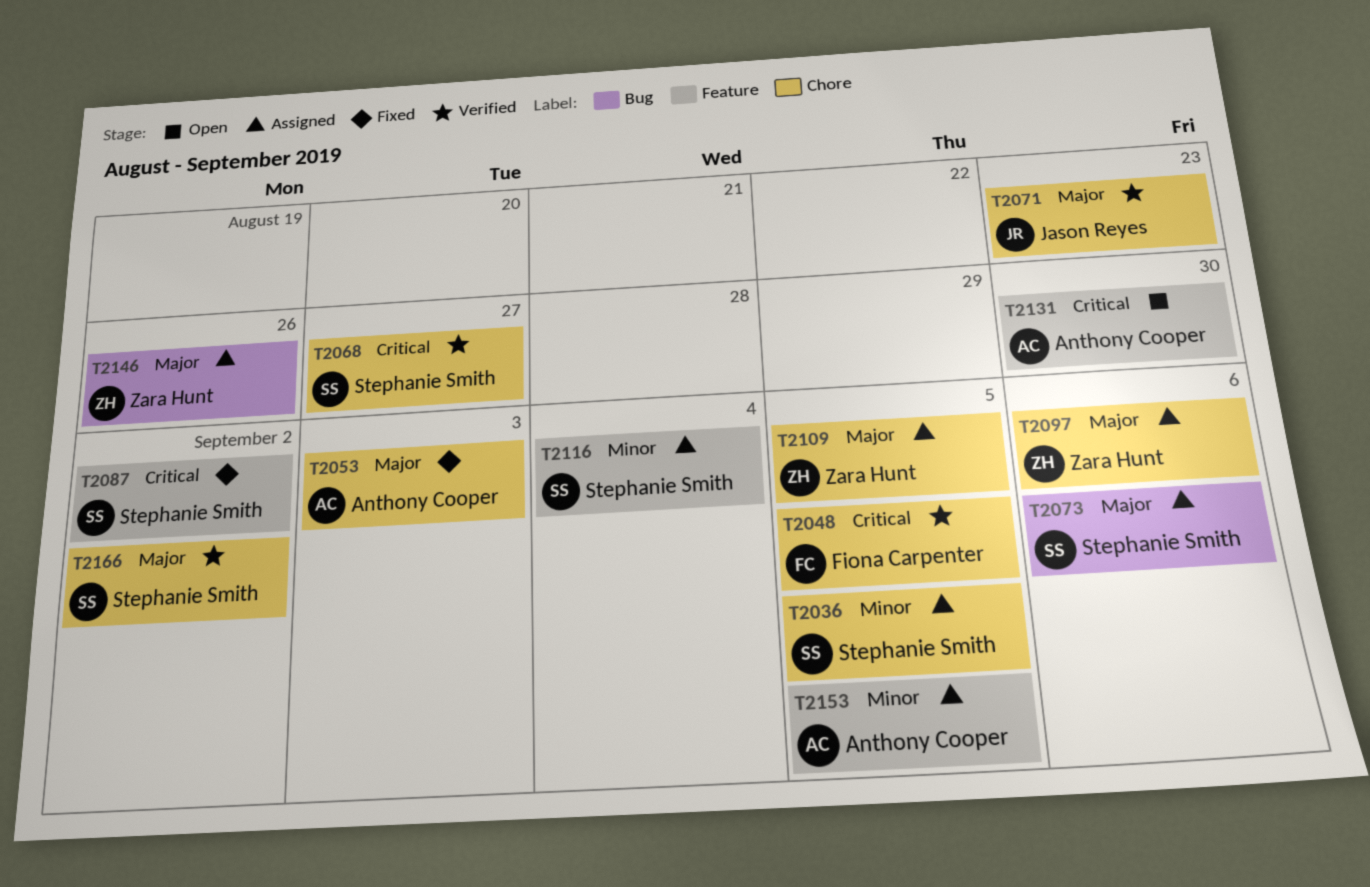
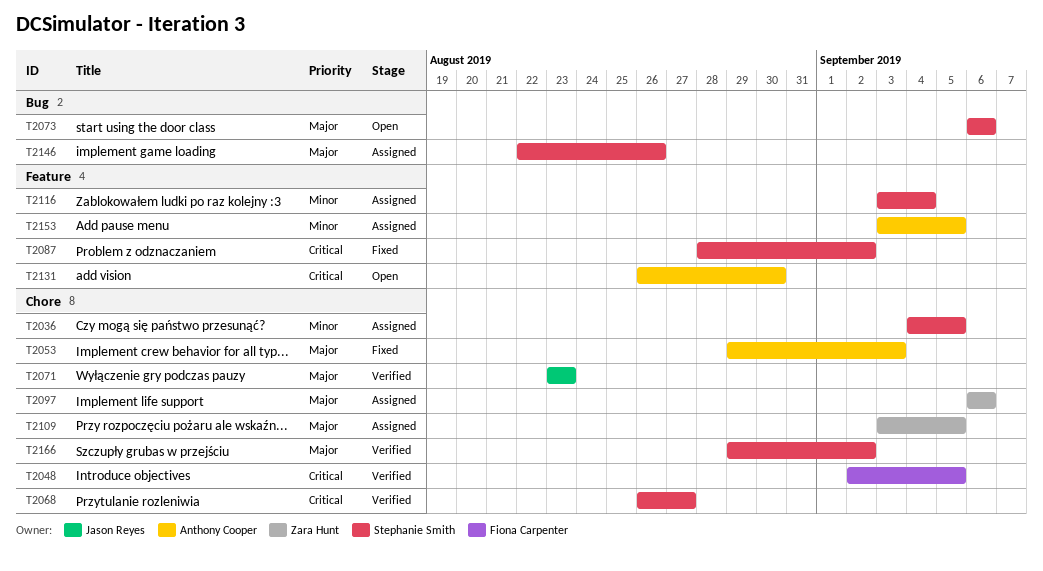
T2073, status: Assigned -> Open
T2146, owner: Zara Hunt -> Stephanie Smith

